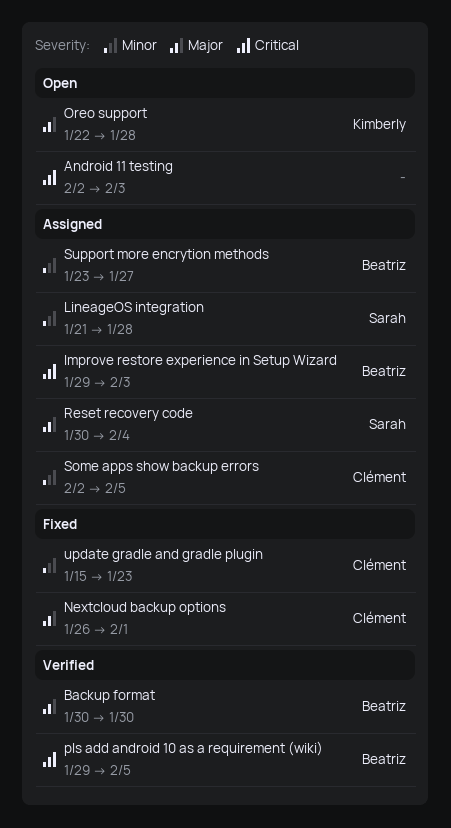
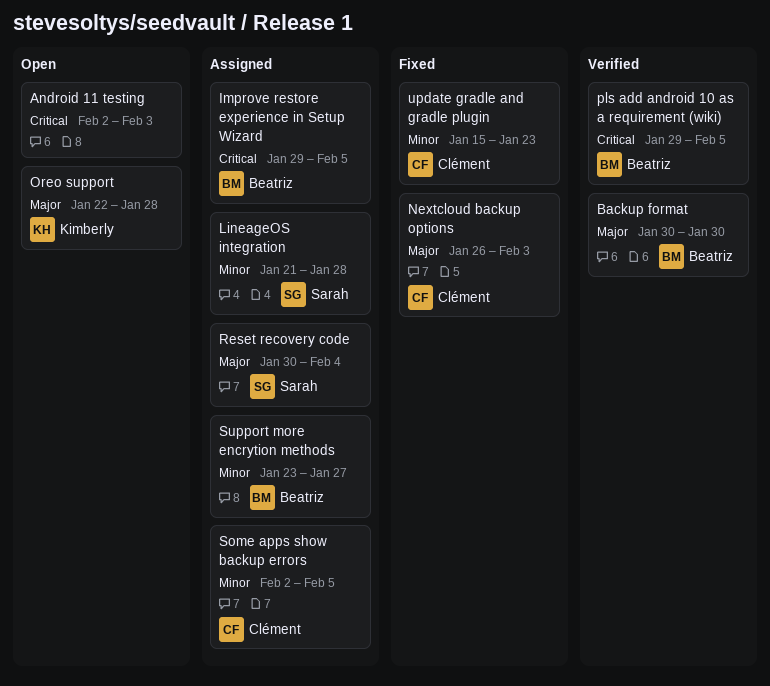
Improve restore experience in Setup Wizard, due: Feb 3 -> Feb 5
Nextcloud backup options, due: Feb 1 -> Feb 3

